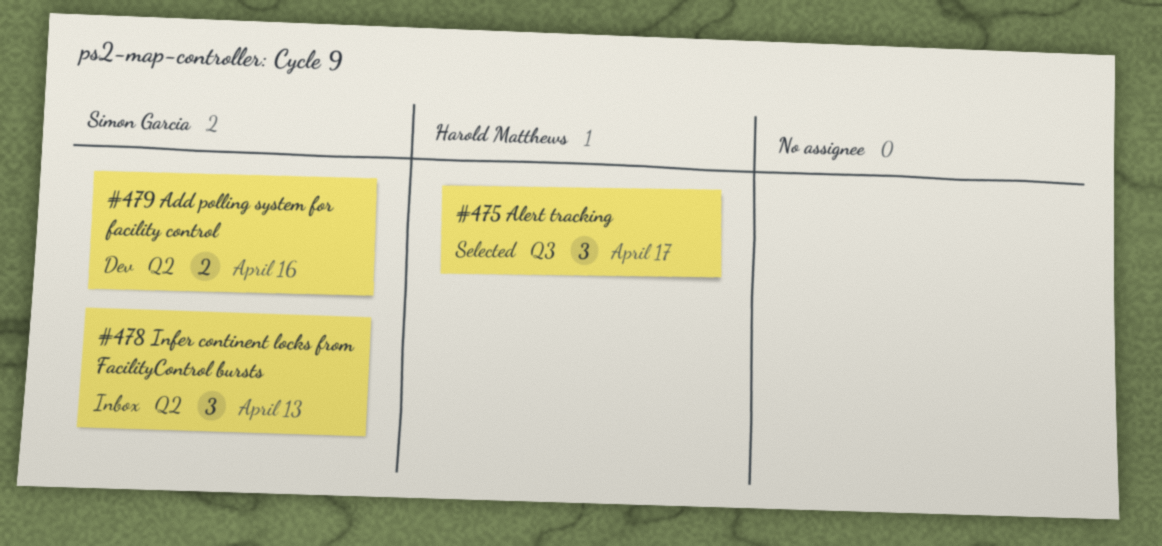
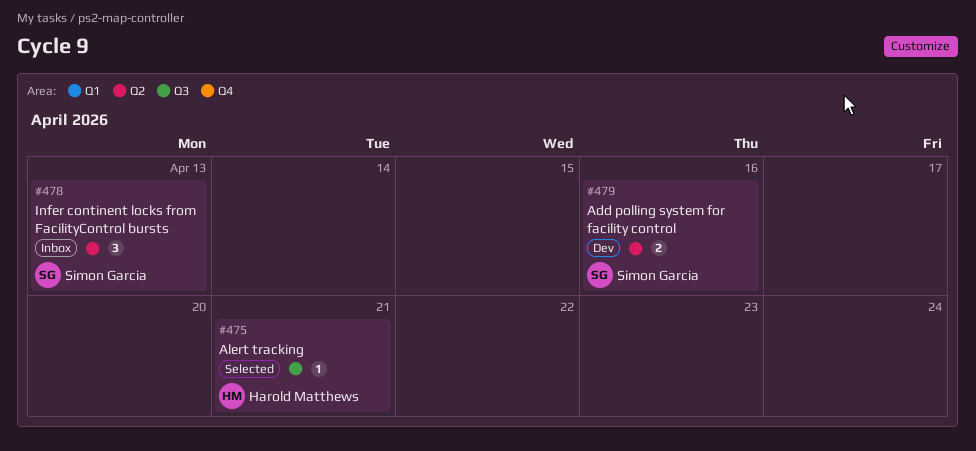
#475, estimate: 3 -> 1
#475, due: Apr 17 -> Apr 21

